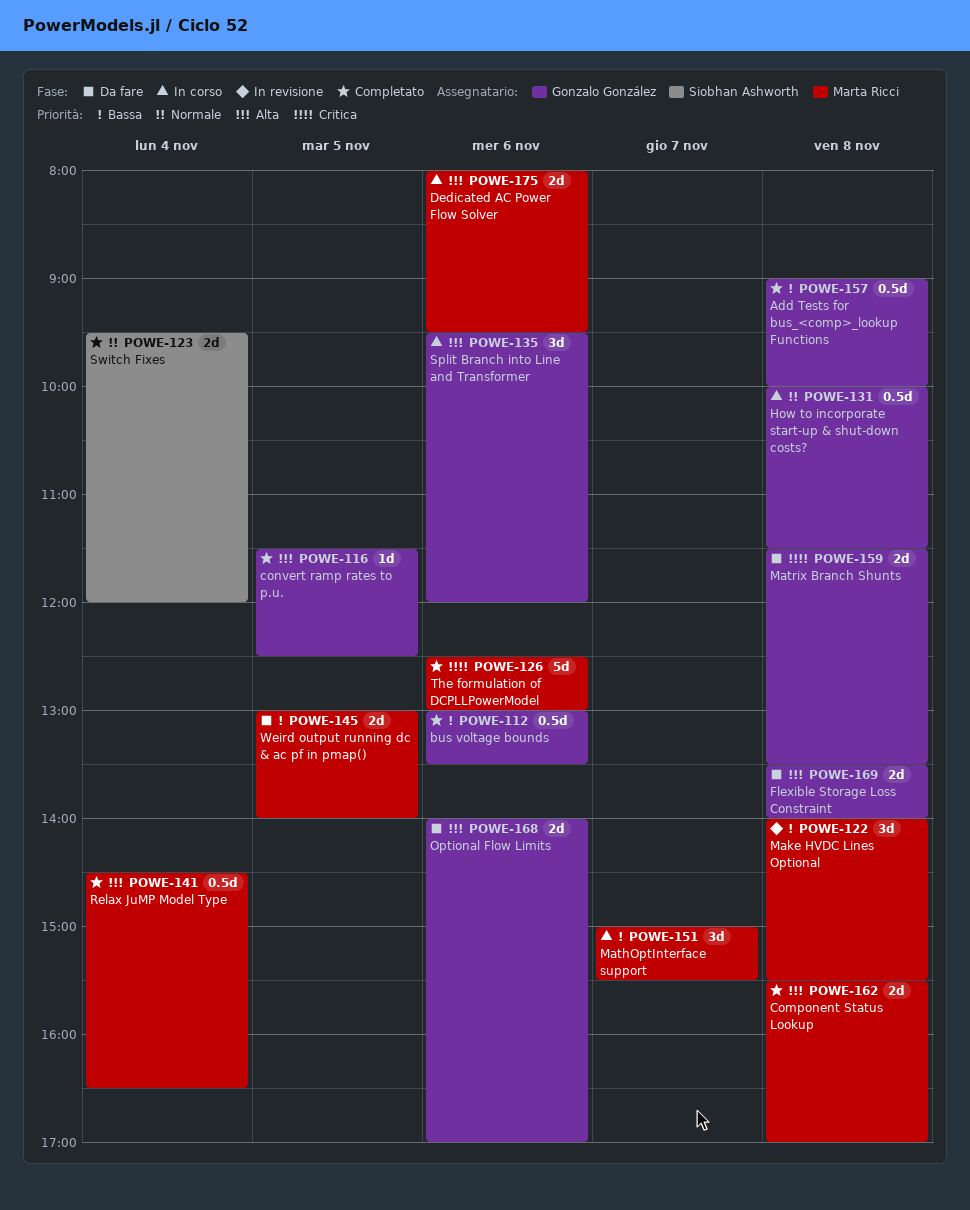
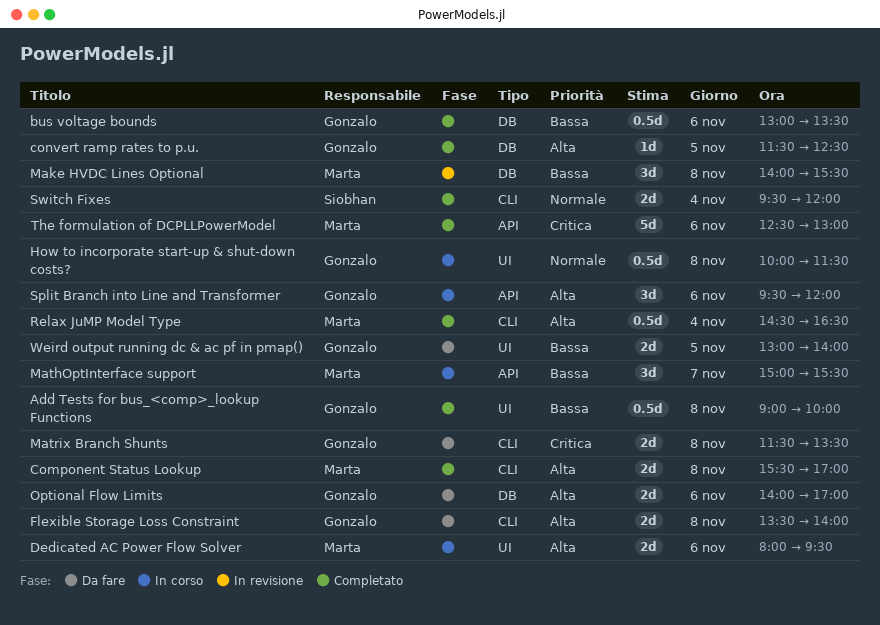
Weird output running dc & ac pf in pmap(), owner: Marta Ricci -> Gonzalo González

